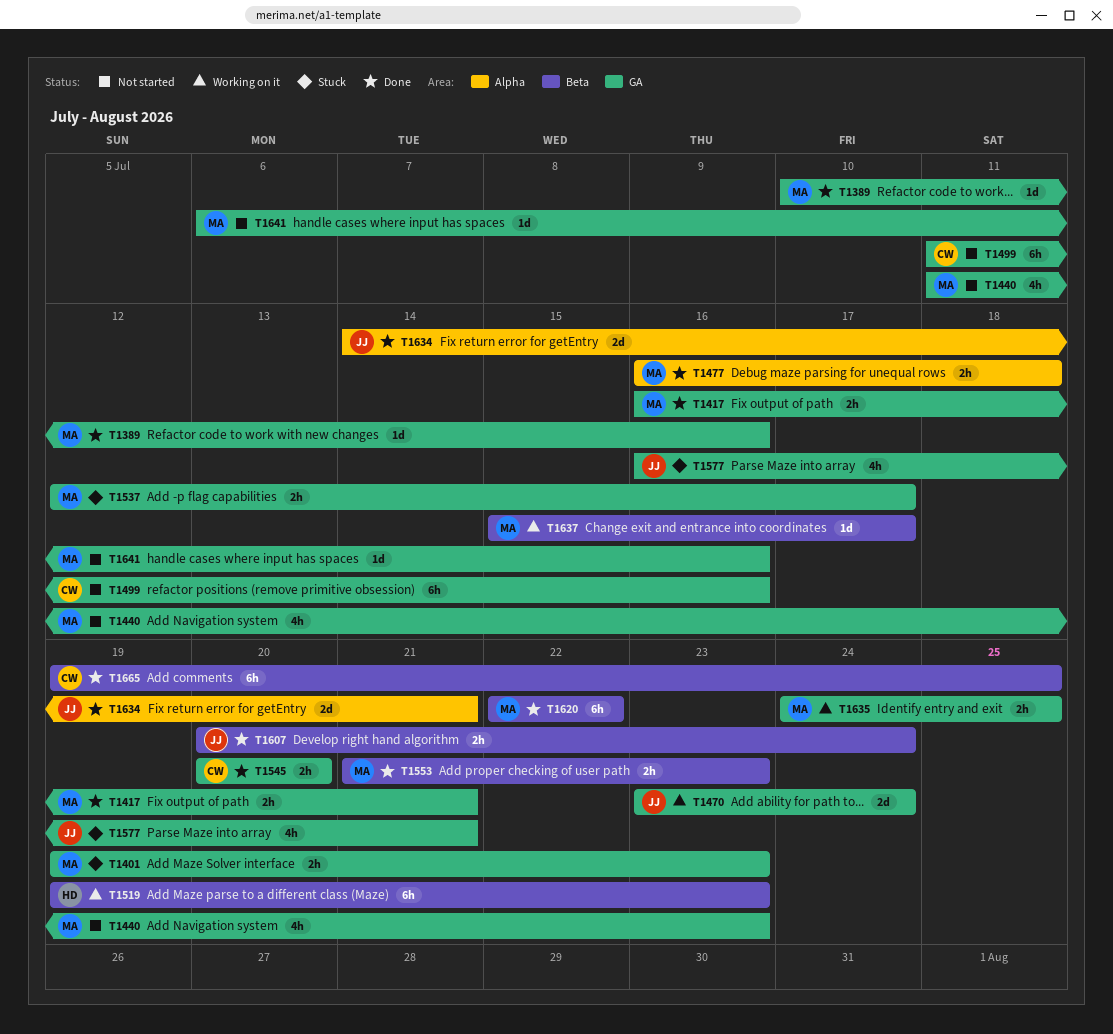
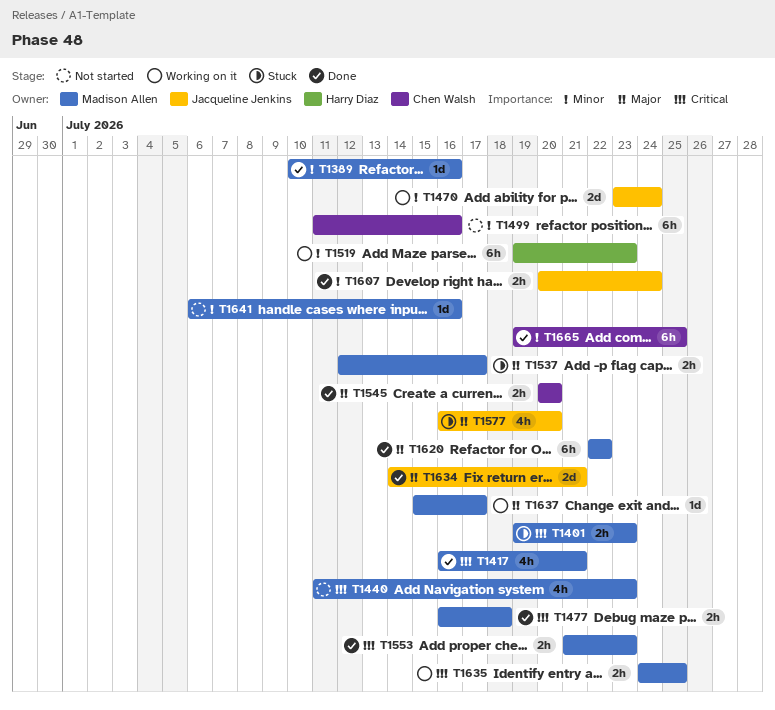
T1417, estimate: 2h -> 4h
T1577, due: Jul 21 -> Jul 20

